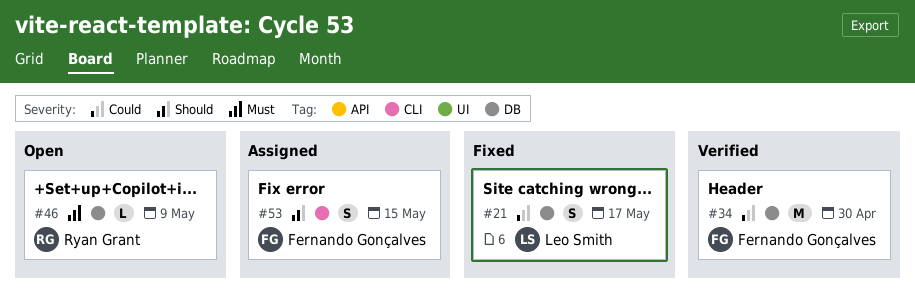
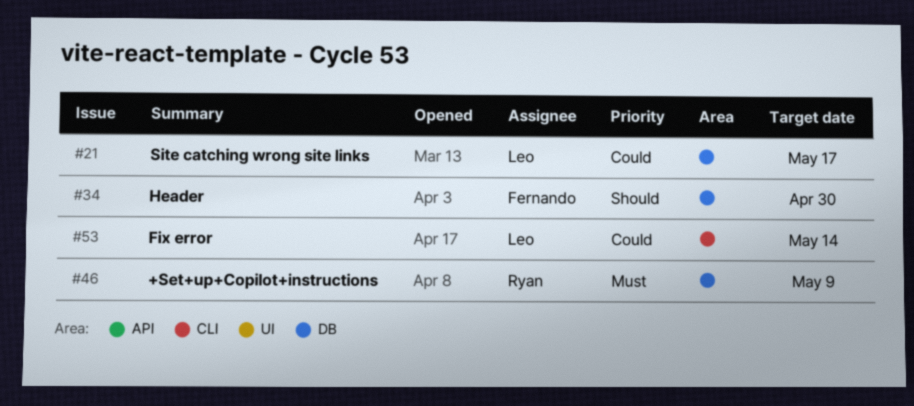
#34, priority: Could -> Should
#53, owner: Fernando Gonçalves -> Leo Smith
#53, priority: Should -> Could
#53, due: May 15 -> May 14

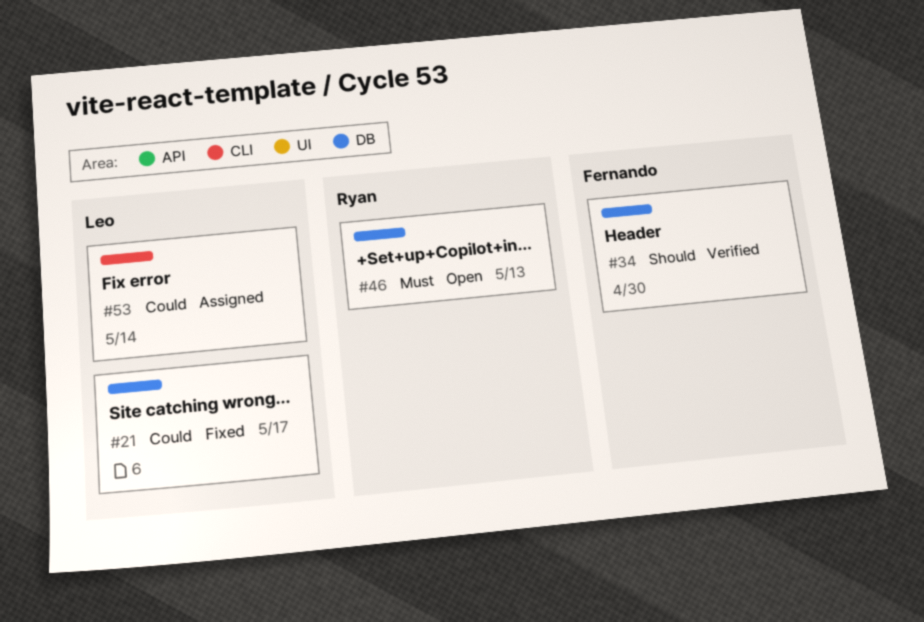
#46, due: May 9 -> May 13

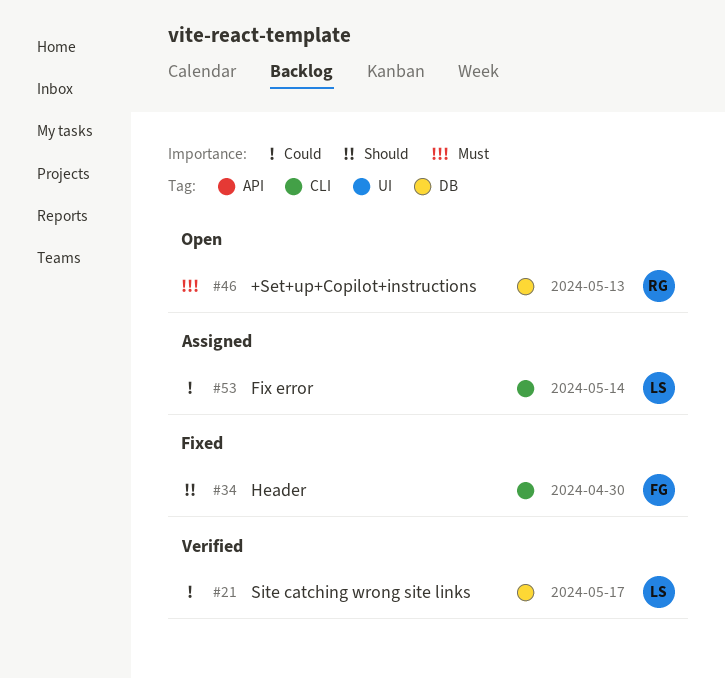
#21, status: Fixed -> Verified
#34, status: Verified -> Fixed
#34, label: DB -> CLI

